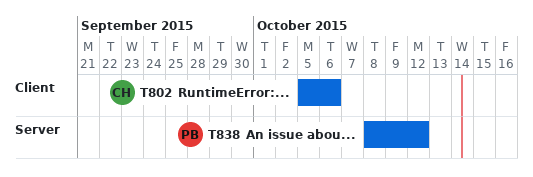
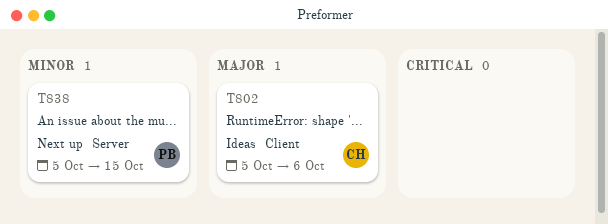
T838, start: Oct 8 -> Oct 5
T838, due: Oct 12 -> Oct 15

